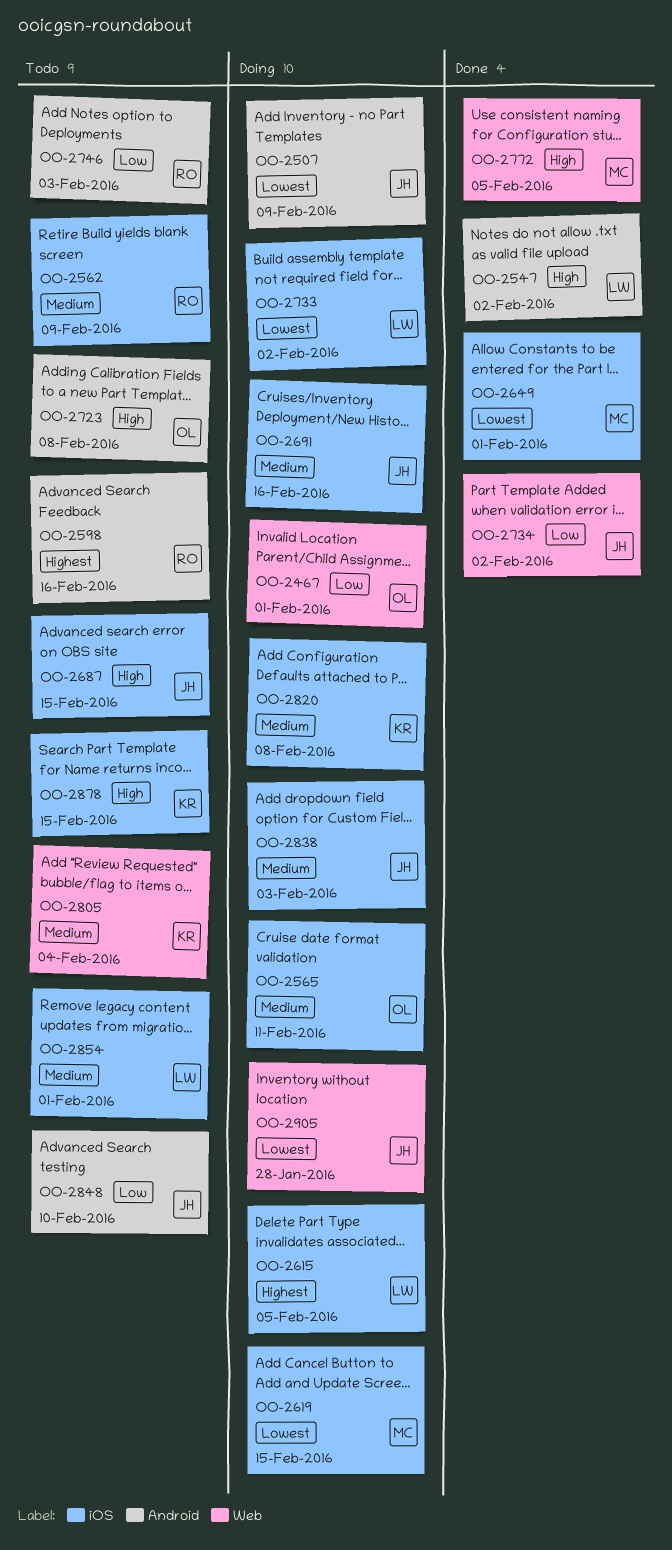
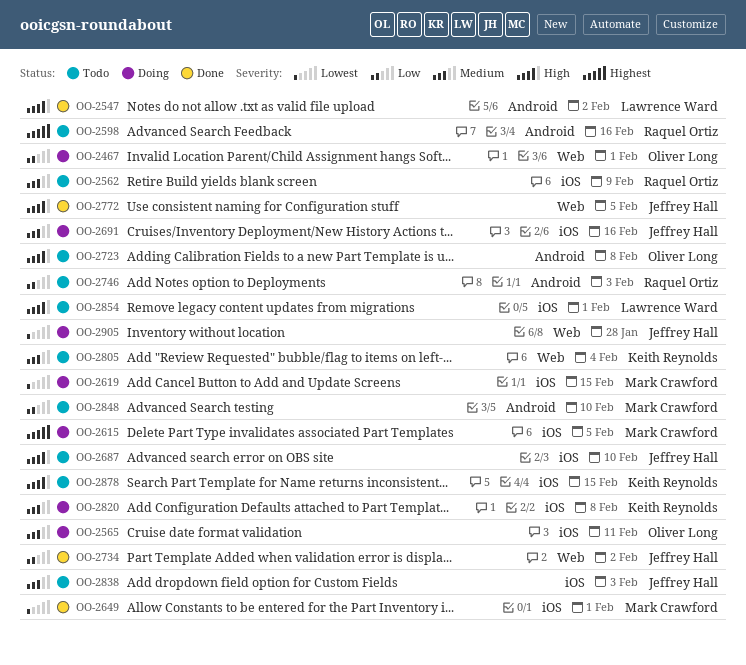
OO-2507: present -> none
OO-2615, owner: Lawrence Ward -> Mark Crawford
OO-2687, due: Feb 15 -> Feb 10
OO-2733: present -> none
OO-2772, owner: Mark Crawford -> Jeffrey Hall
OO-2838, status: Doing -> Todo
OO-2848, owner: Jeffrey Hall -> Mark Crawford
OO-2854, priority: Medium -> High

